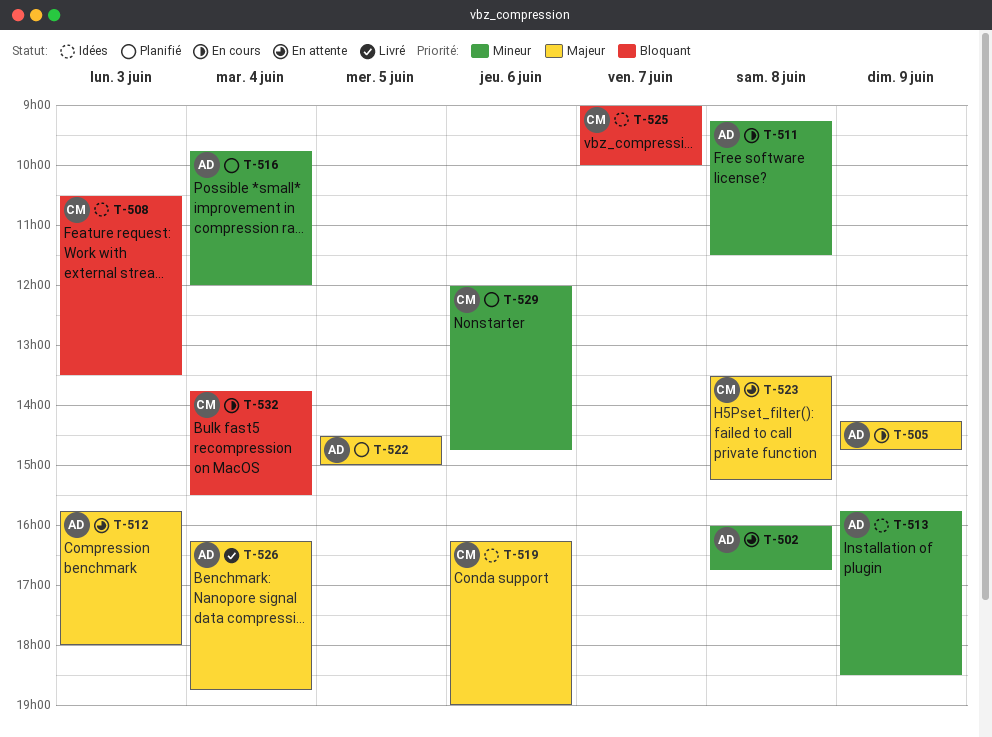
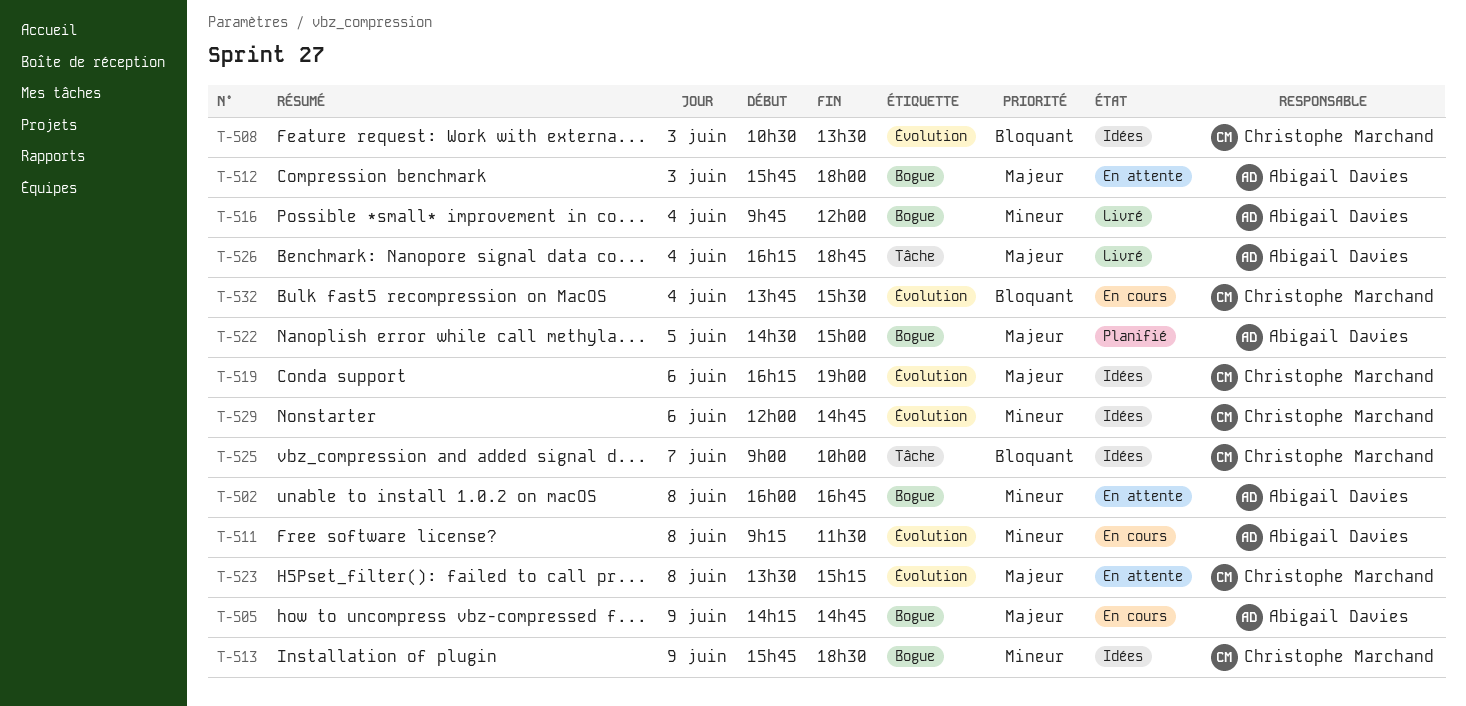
T-513, owner: Abigail Davies -> Christophe Marchand
T-516, status: Planifié -> Livré
T-529, status: Planifié -> Idées

